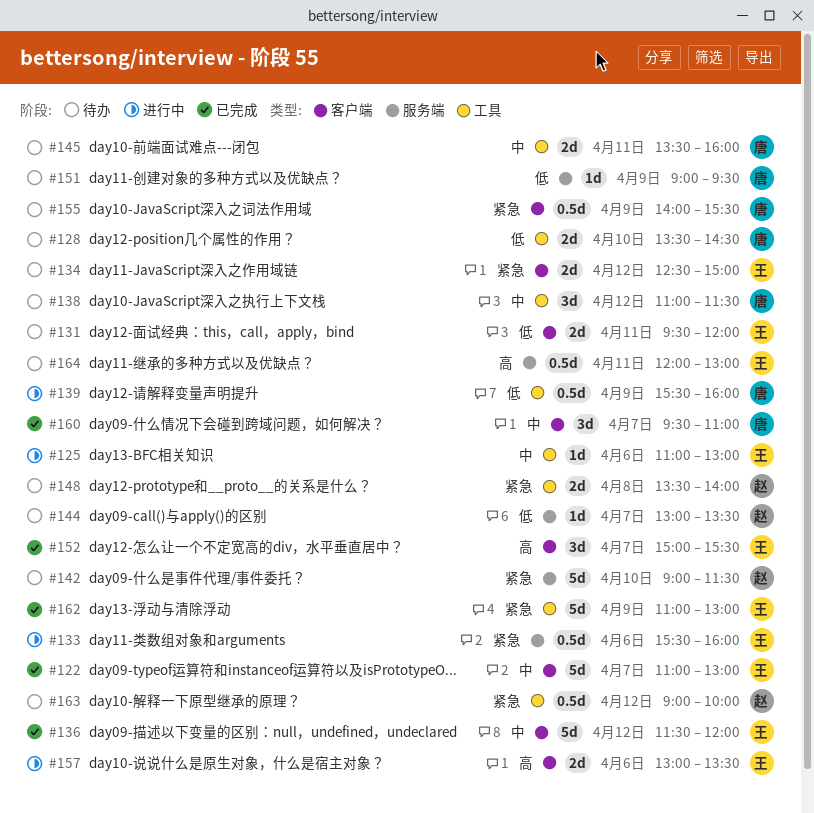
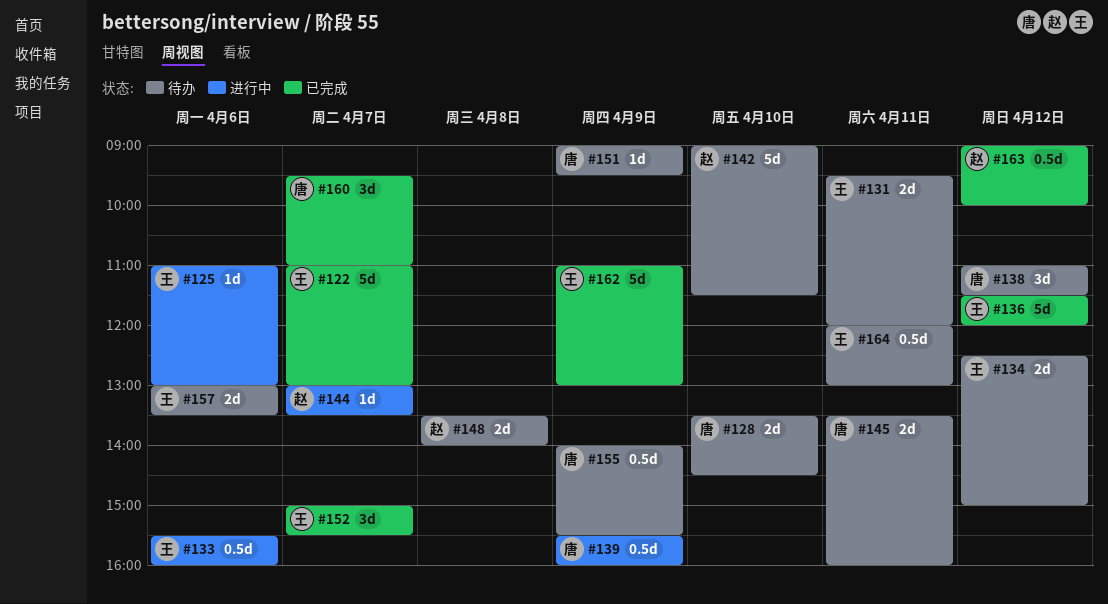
#144, status: 待办 -> 进行中
#157, status: 进行中 -> 待办
#163, status: 待办 -> 已完成

